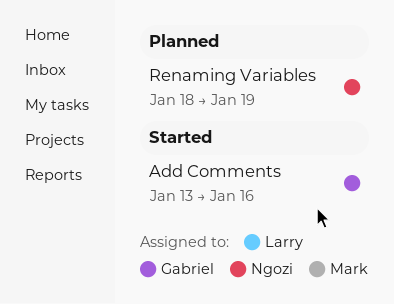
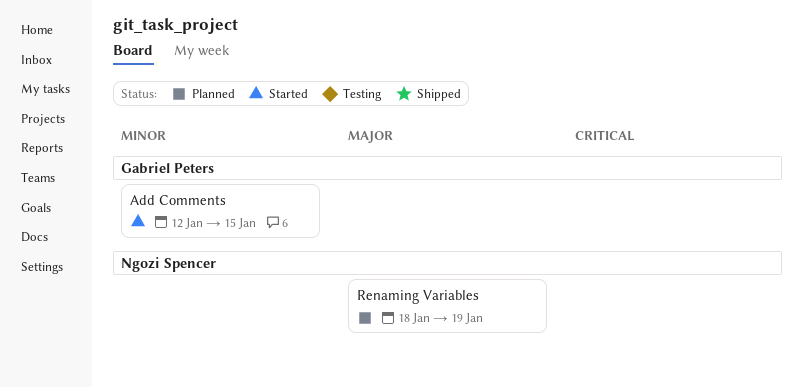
Add Comments, start: Jan 13 -> Jan 12
Add Comments, due: Jan 16 -> Jan 15

